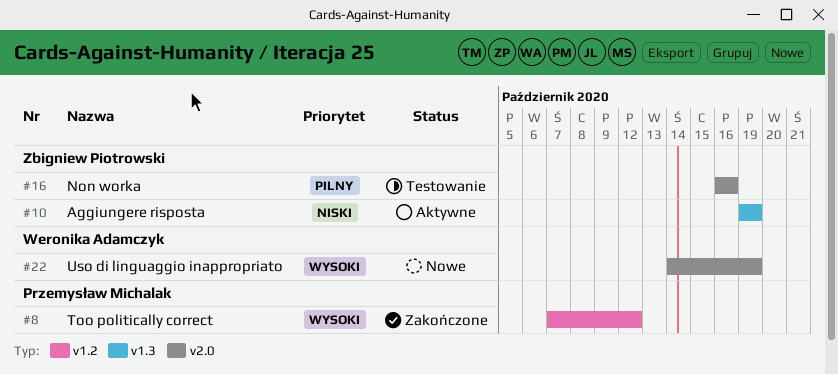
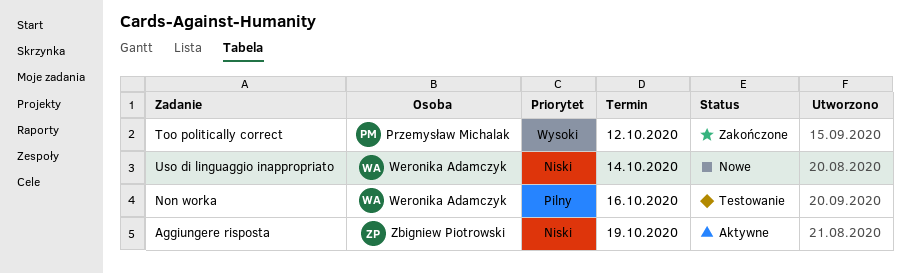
Non worka, owner: Zbigniew Piotrowski -> Weronika Adamczyk
Uso di linguaggio inappropriato, priority: Wysoki -> Niski
Uso di linguaggio inappropriato, due: Oct 19 -> Oct 14

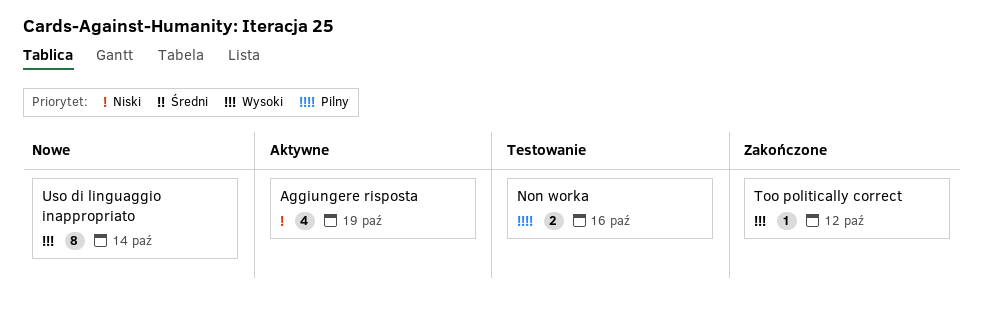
Uso di linguaggio inappropriato, priority: Niski -> Wysoki

